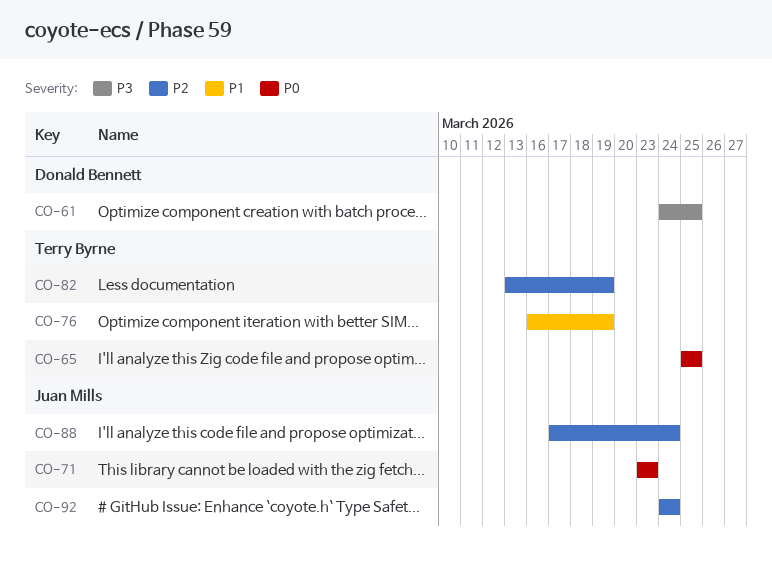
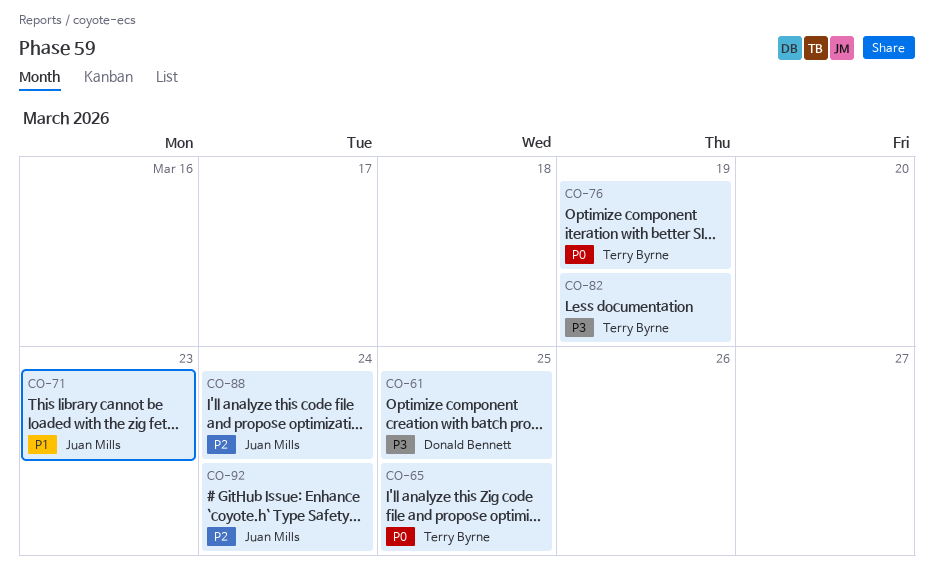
CO-71, priority: P0 -> P1
CO-76, priority: P1 -> P0
CO-82, priority: P2 -> P3

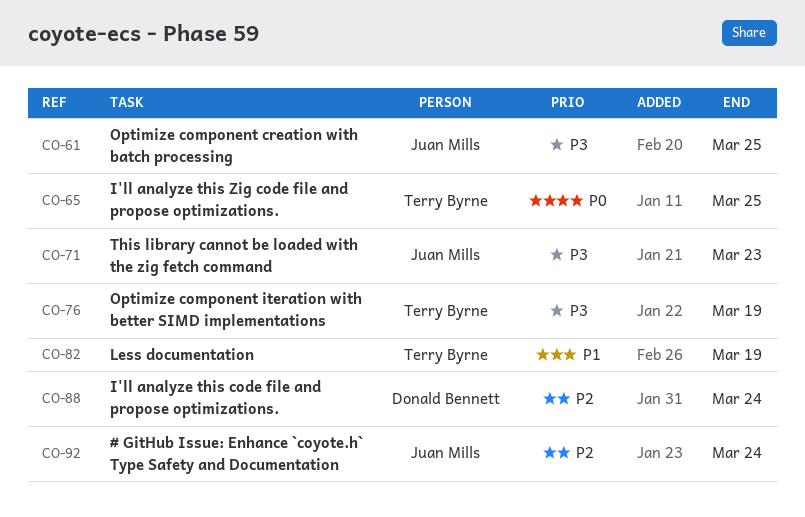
CO-61, owner: Donald Bennett -> Juan Mills
CO-71, priority: P1 -> P3
CO-76, priority: P0 -> P3
CO-82, priority: P3 -> P1
CO-88, owner: Juan Mills -> Donald Bennett

